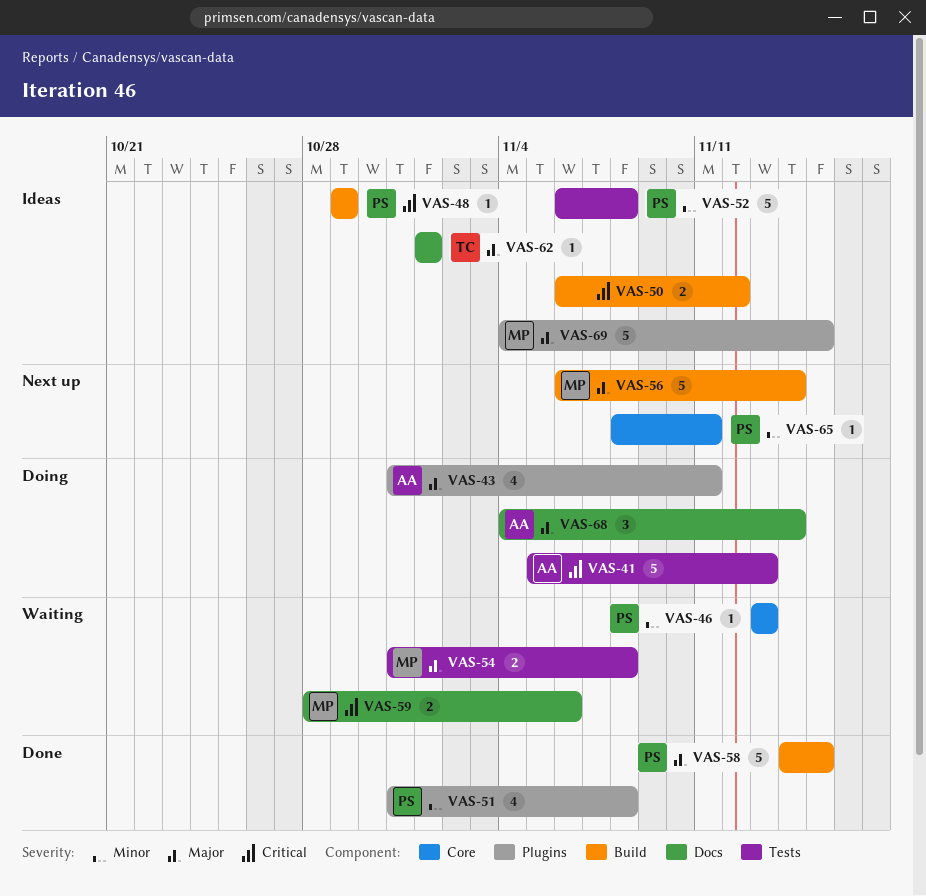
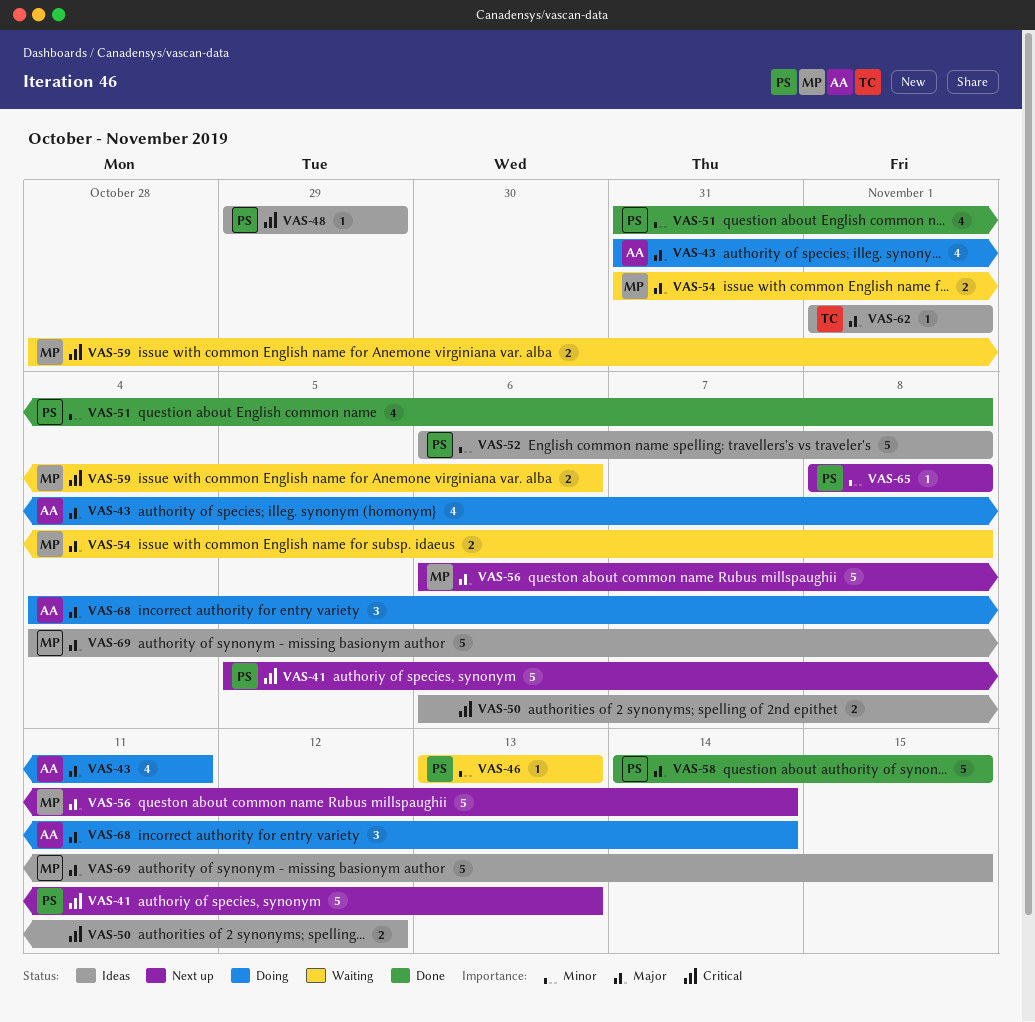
VAS-41, status: Doing -> Next up
VAS-41, owner: AA -> PS
VAS-65, due: Nov 11 -> Nov 8

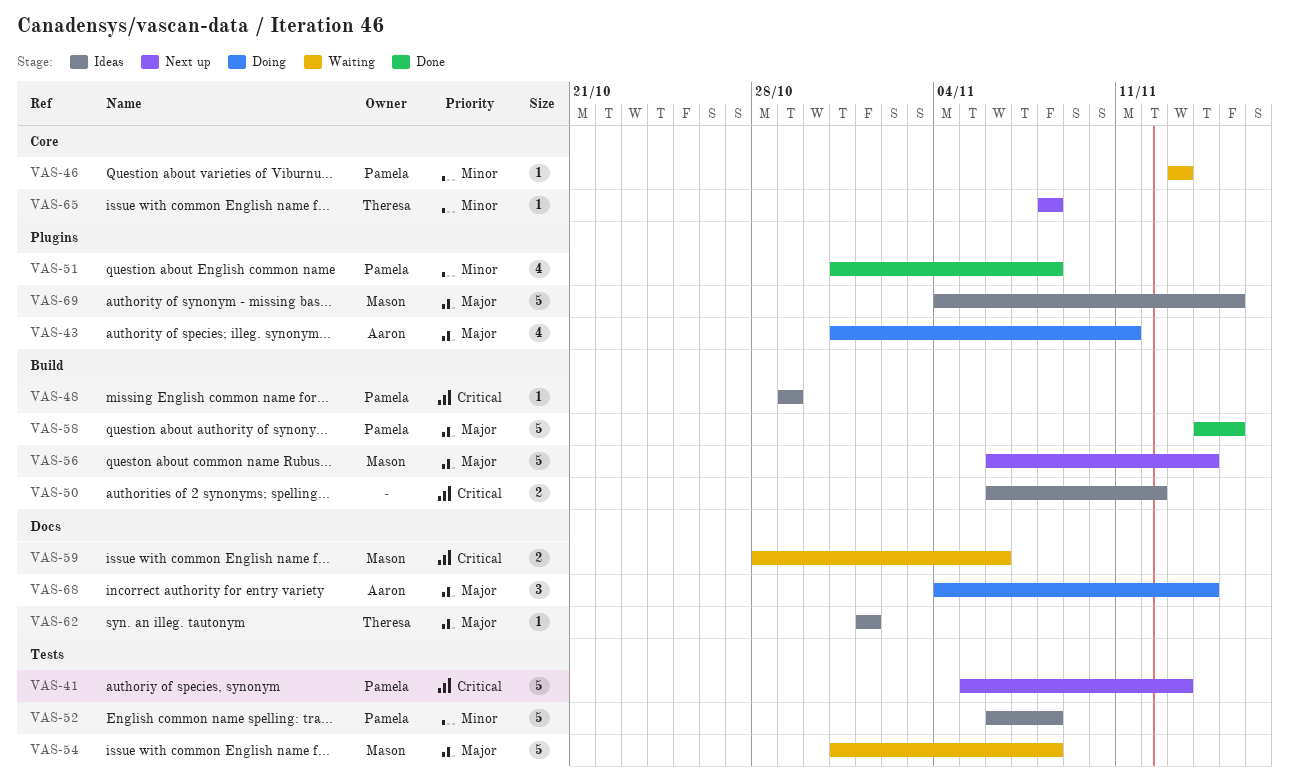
VAS-54, estimate: 2 -> 5
VAS-65, owner: Pamela -> Theresa

